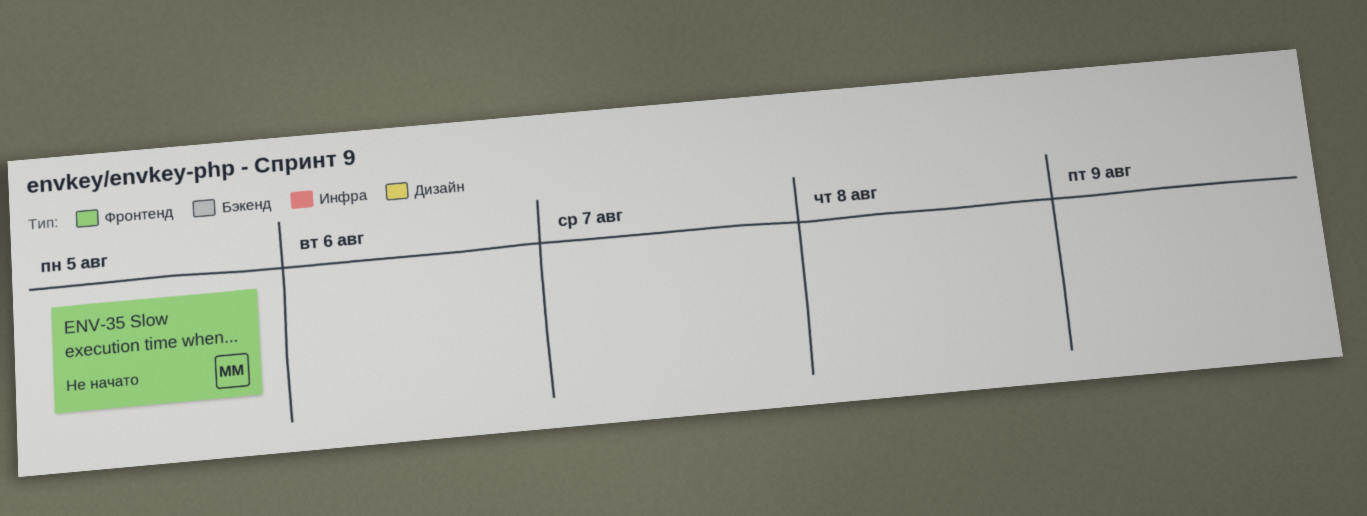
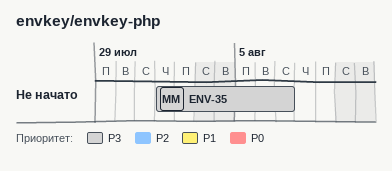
ENV-35, due: Aug 5 -> Aug 7

